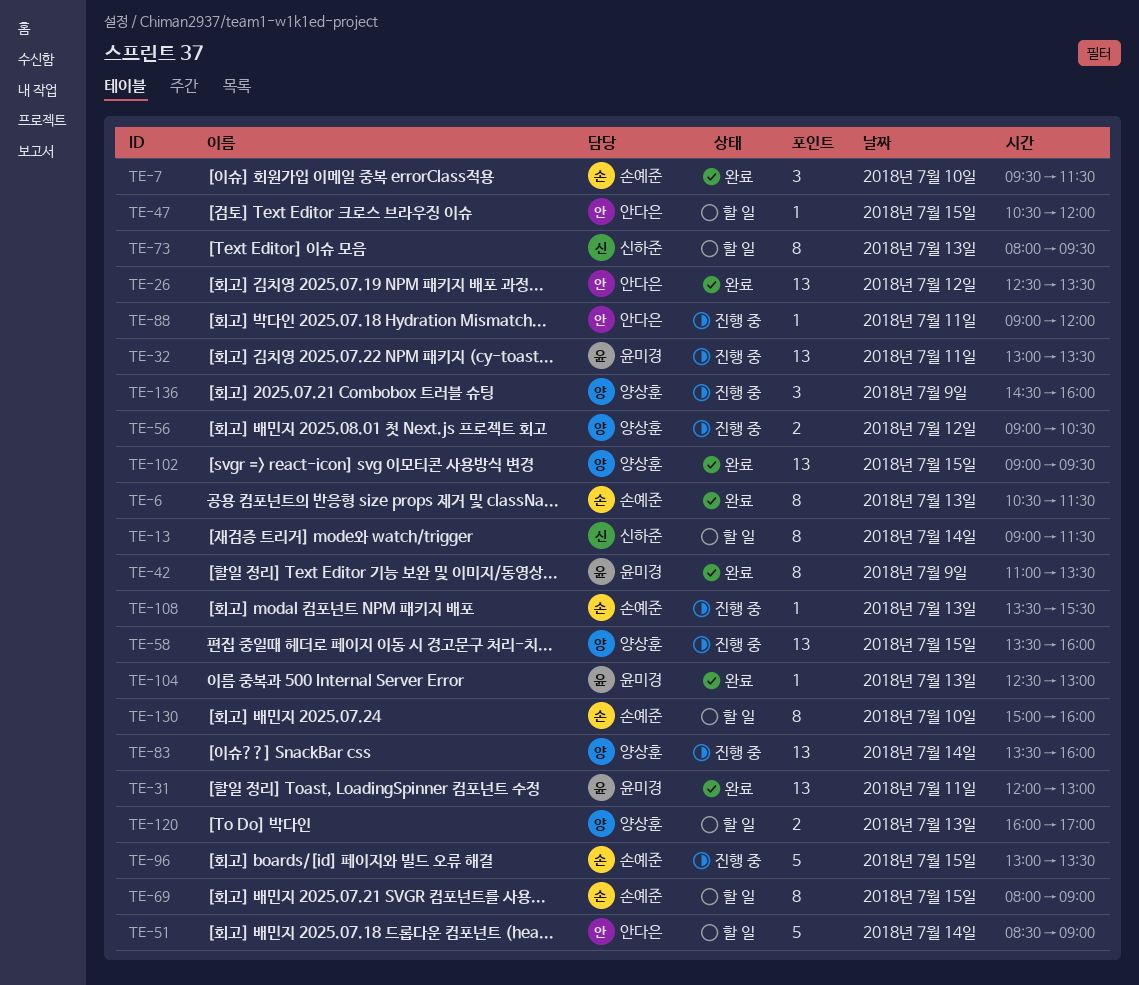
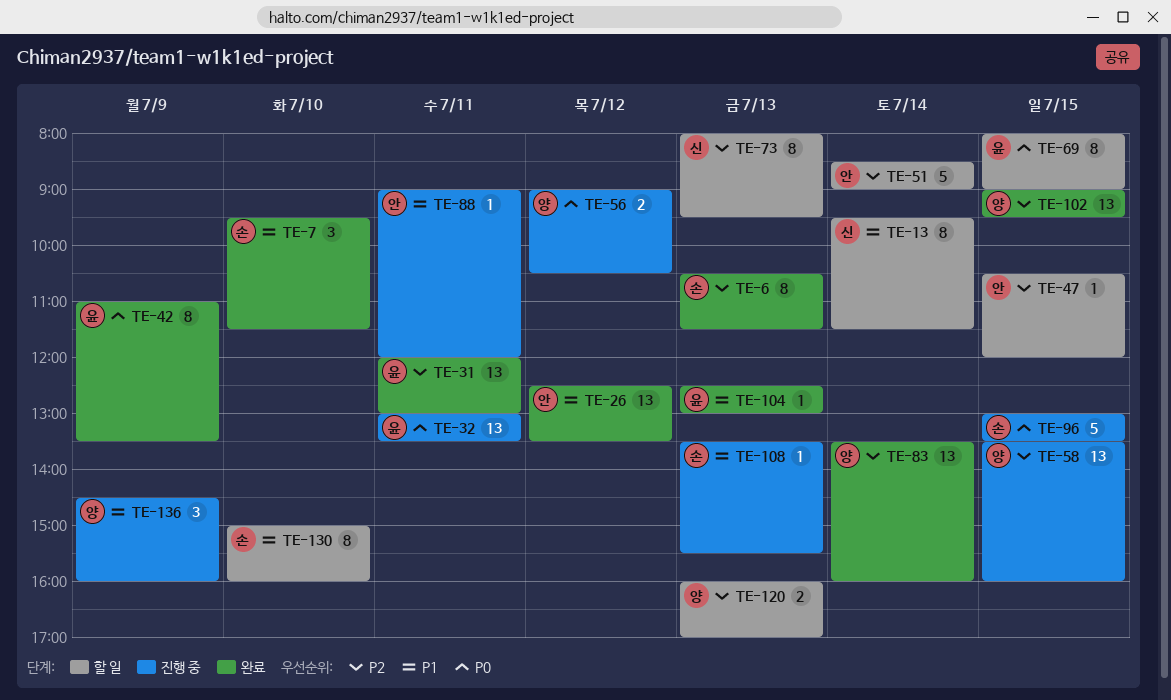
TE-13, begins: 09:00 -> 09:30
TE-69, owner: 손예준 -> 윤미경
TE-83, status: 진행 중 -> 완료

